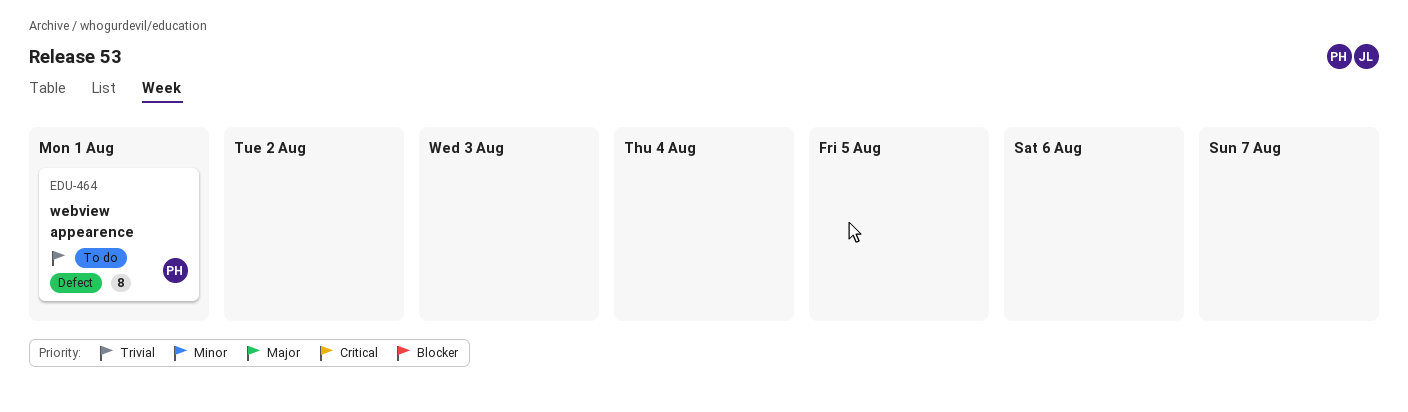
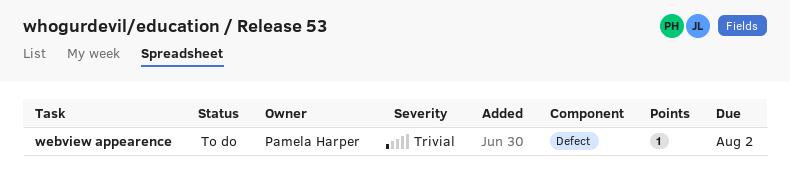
webview appearence, estimate: 8 -> 1
webview appearence, due: Aug 1 -> Aug 2

